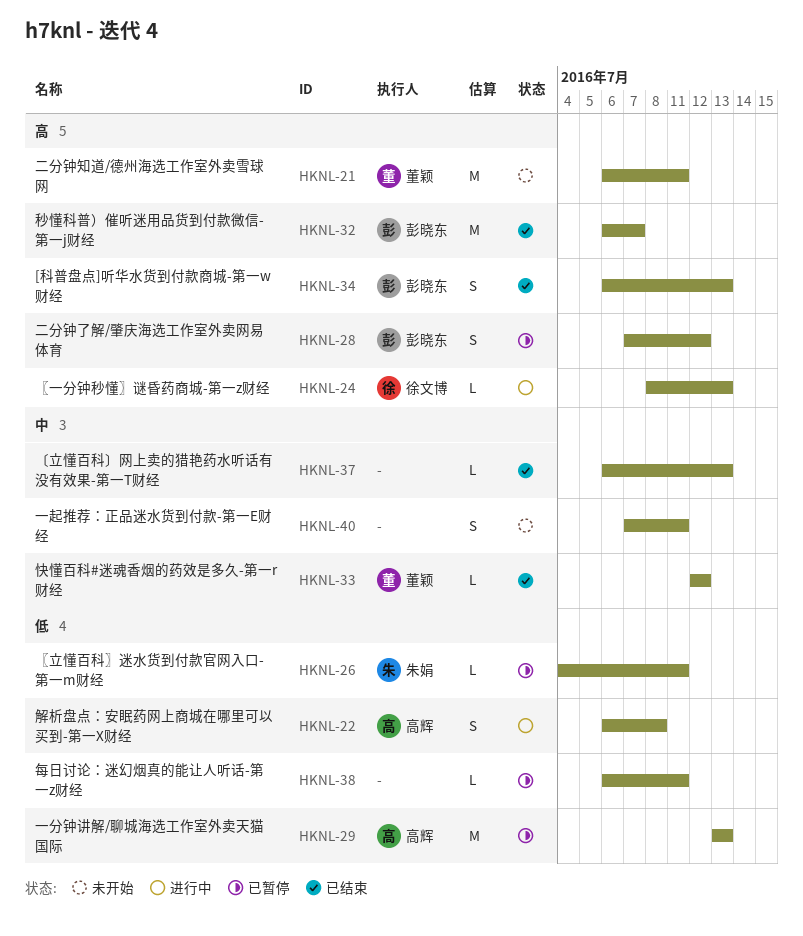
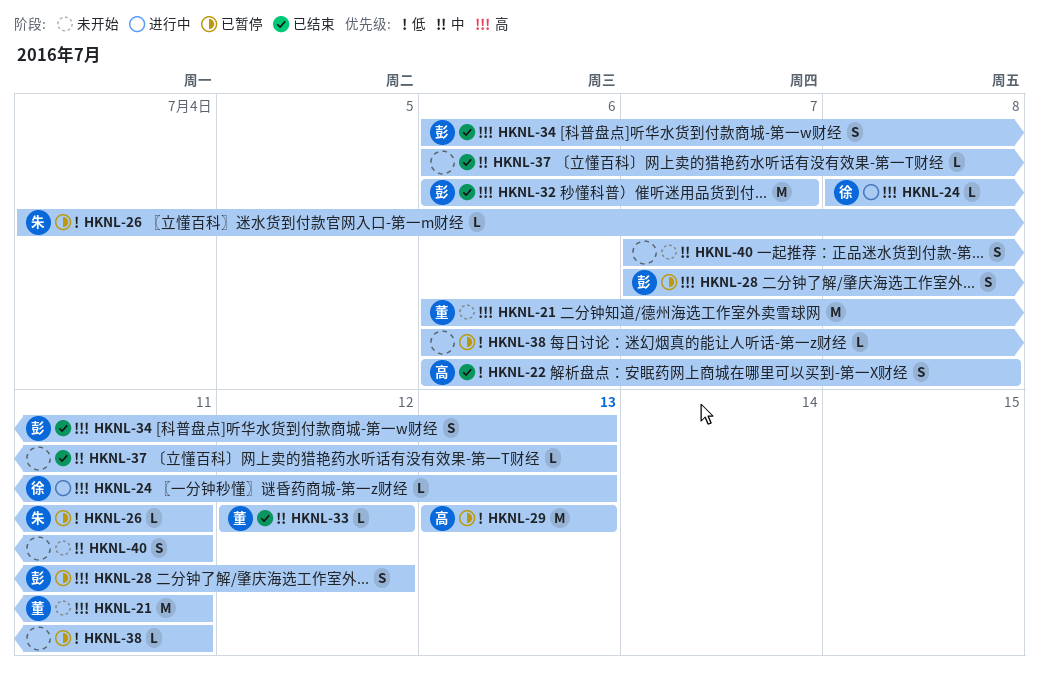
HKNL-22, status: 进行中 -> 已结束

